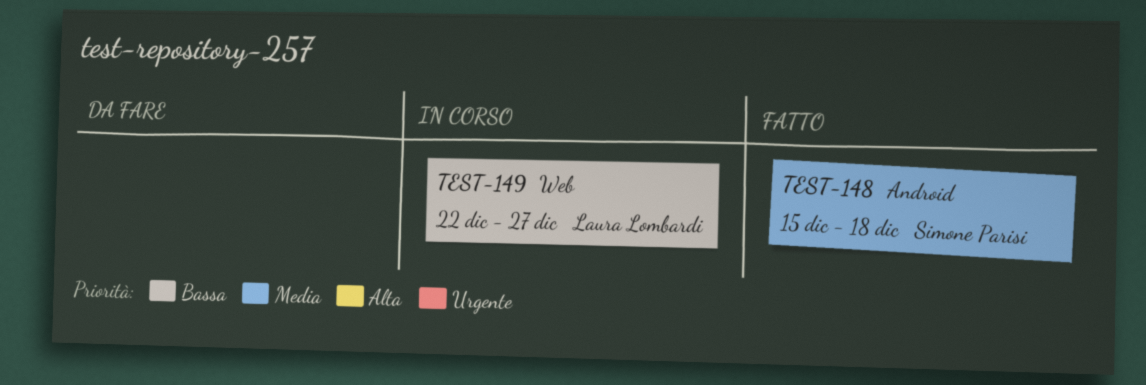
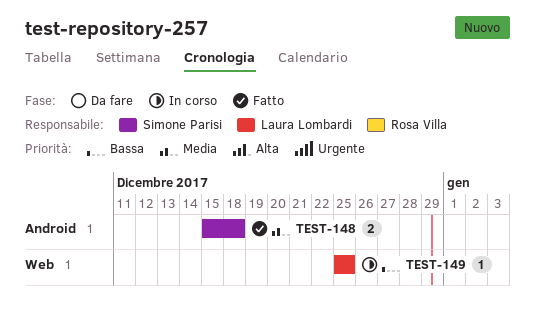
TEST-149, start: Dec 22 -> Dec 25
TEST-149, due: Dec 27 -> Dec 25

